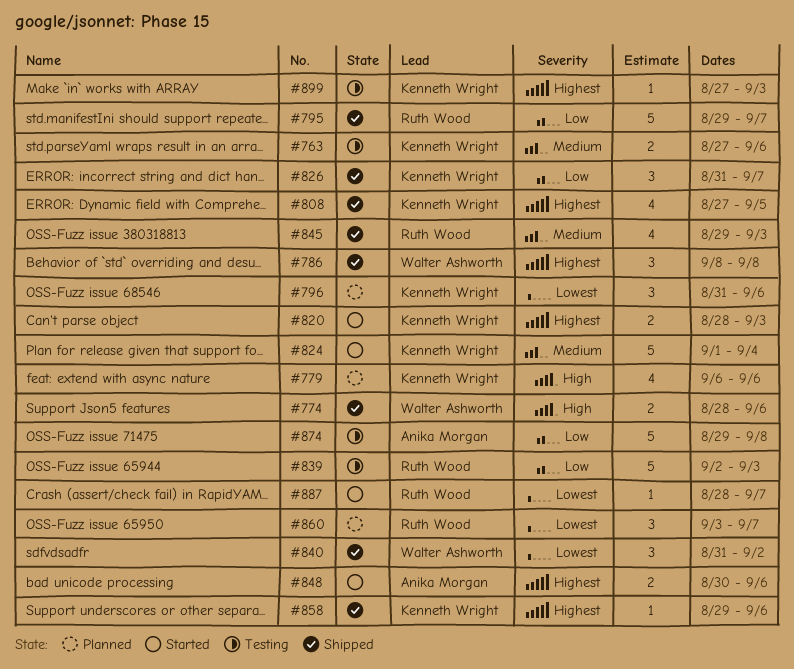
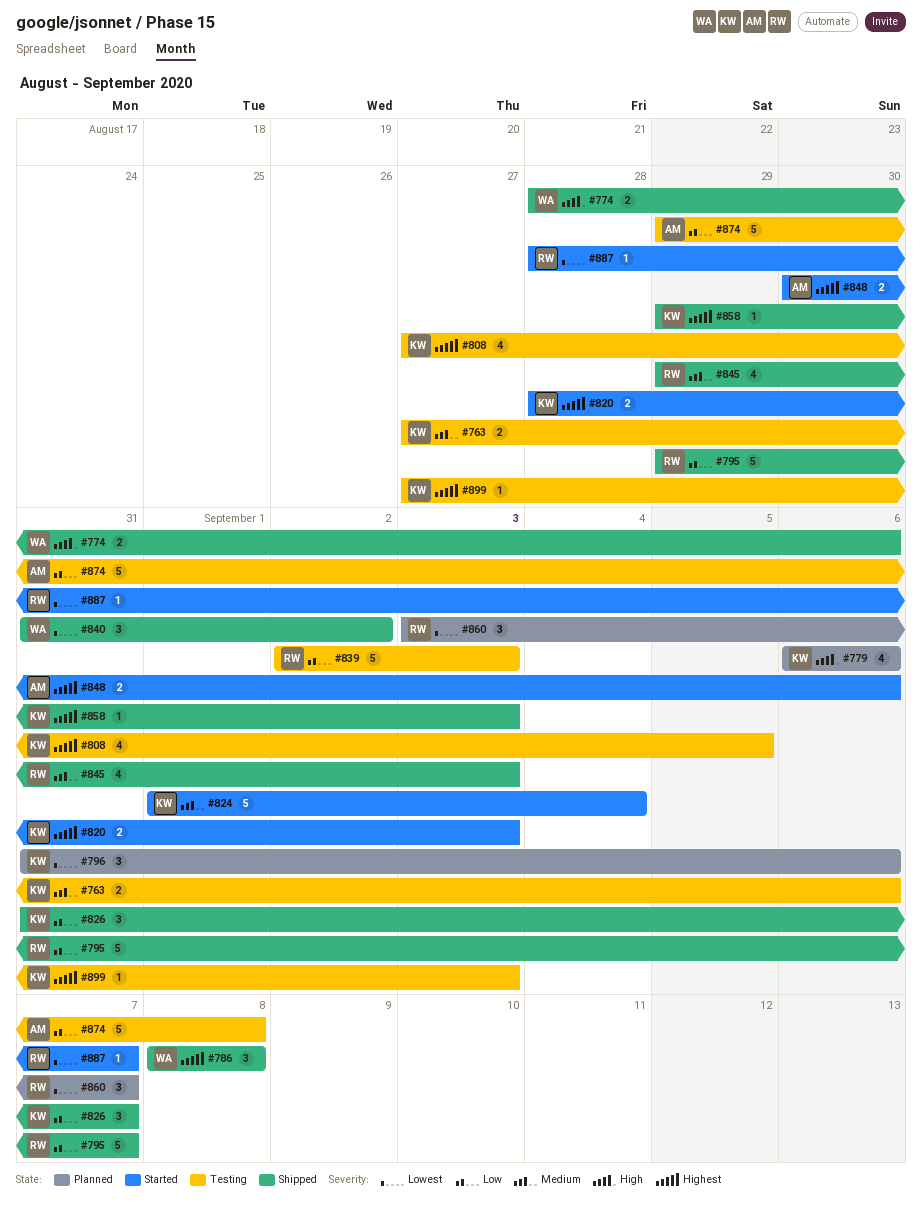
#808, status: Shipped -> Testing
#858, due: Sep 6 -> Sep 3

